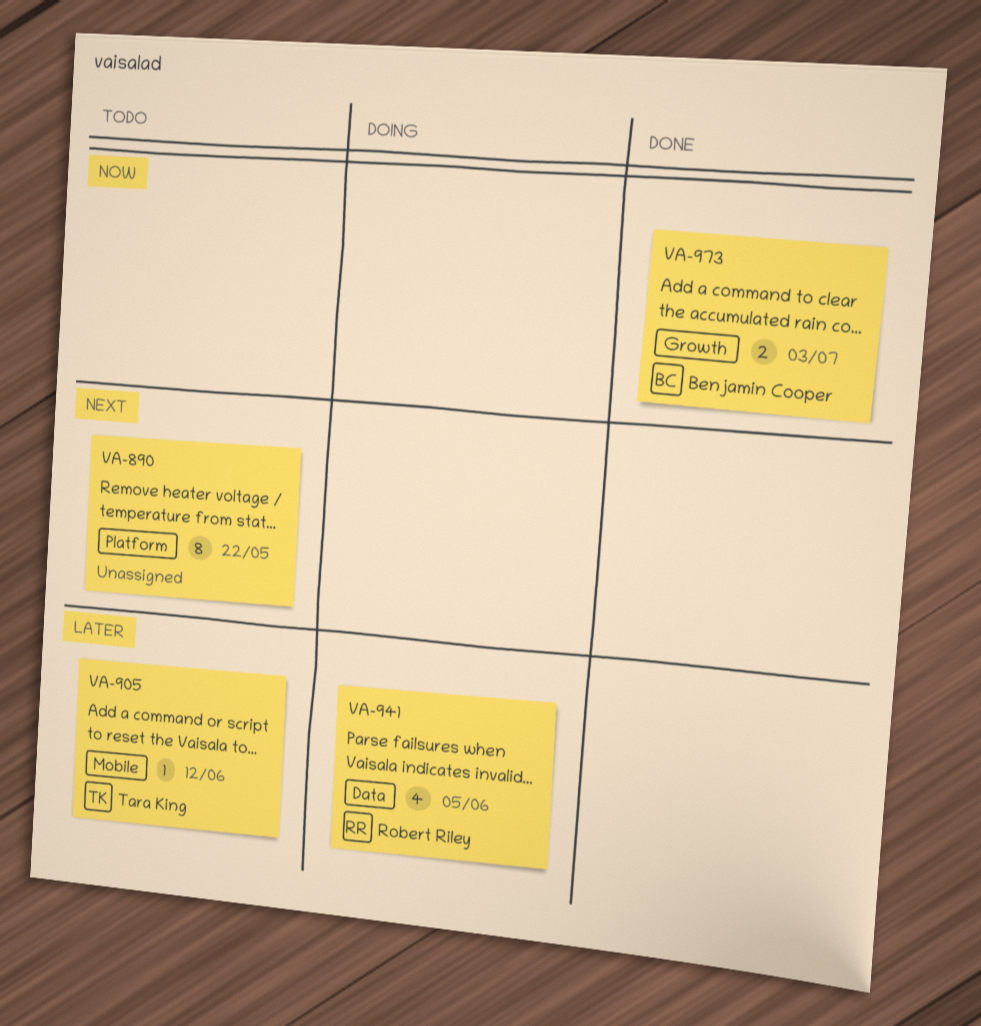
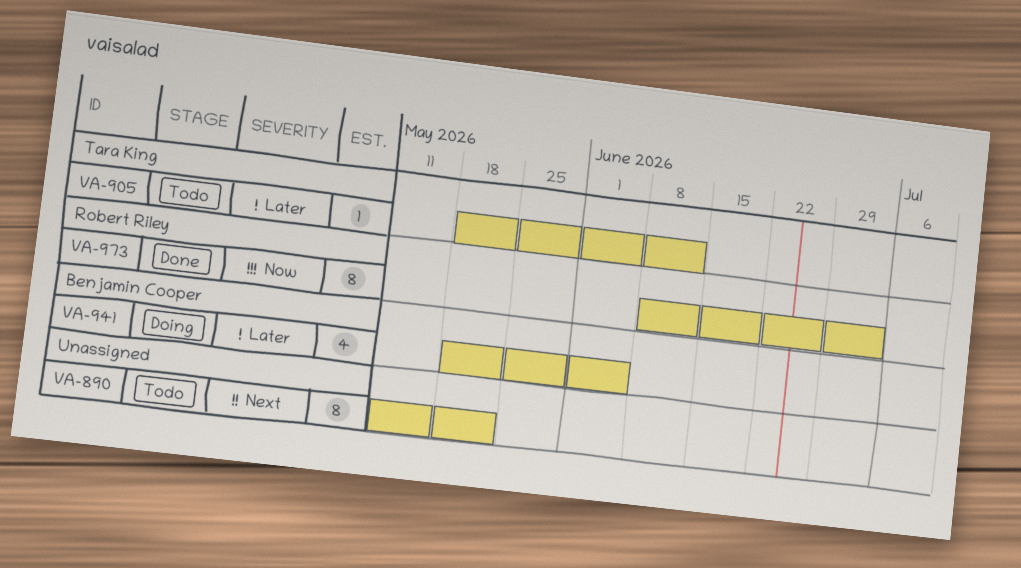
VA-941, owner: Robert Riley -> Benjamin Cooper
VA-973, owner: Benjamin Cooper -> Robert Riley
VA-973, estimate: 2 -> 8

